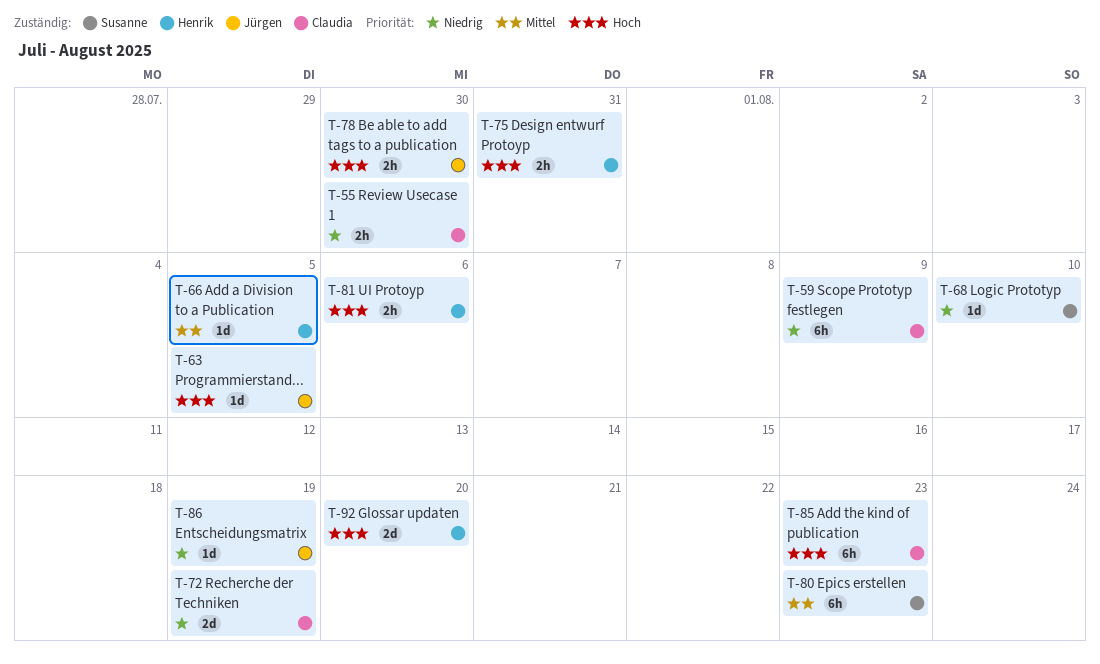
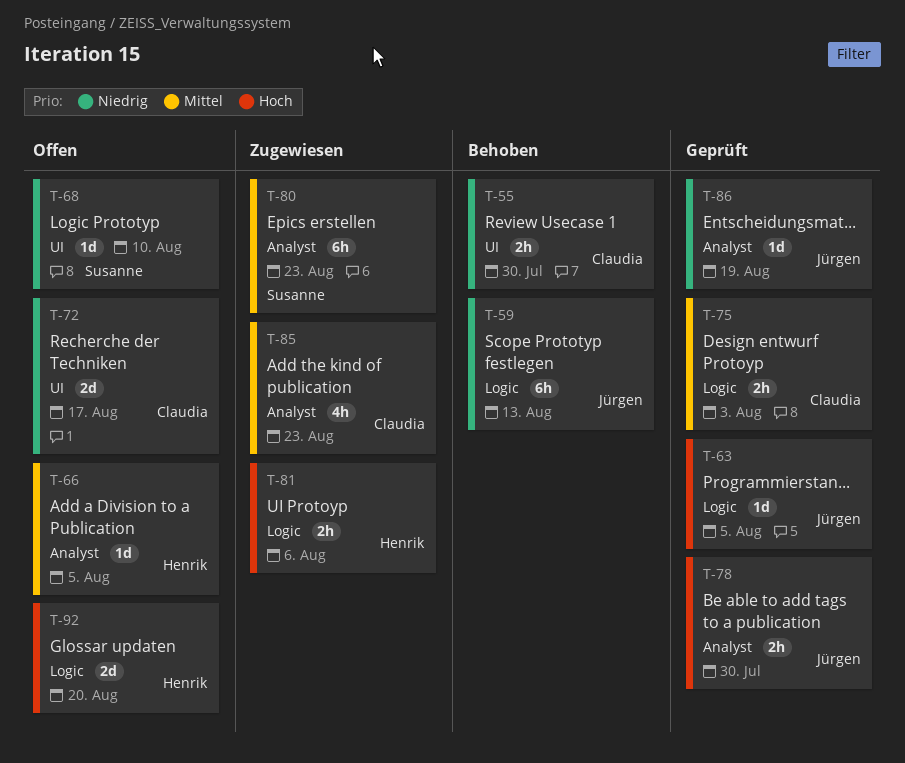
T-59, owner: Claudia -> Jürgen
T-59, due: Aug 9 -> Aug 13
T-72, due: Aug 19 -> Aug 17
T-75, owner: Henrik -> Claudia
T-75, priority: Hoch -> Mittel
T-75, due: Jul 31 -> Aug 3
T-85, priority: Hoch -> Mittel
T-85, estimate: 6h -> 4h

